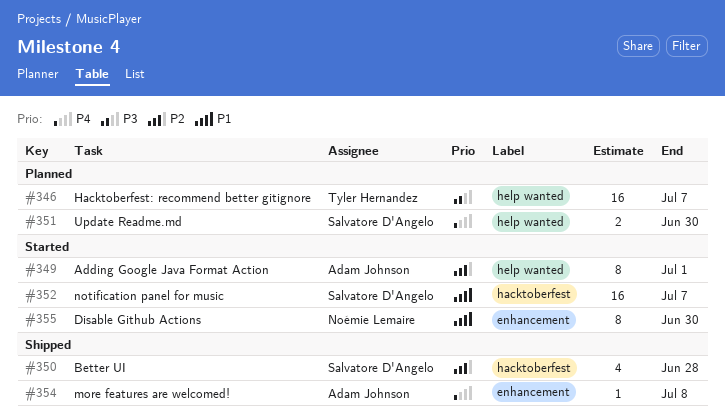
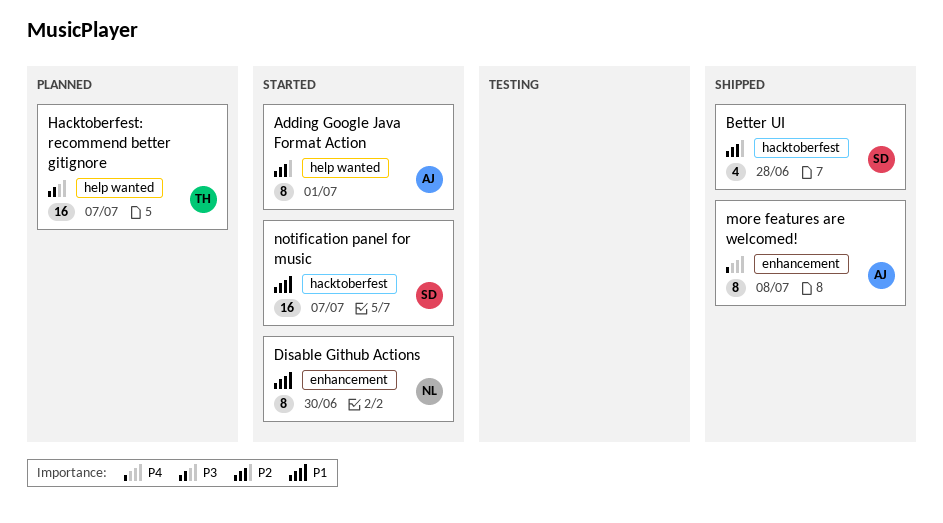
more features are welcomed!, estimate: 1 -> 8
Update Readme.md: present -> none

